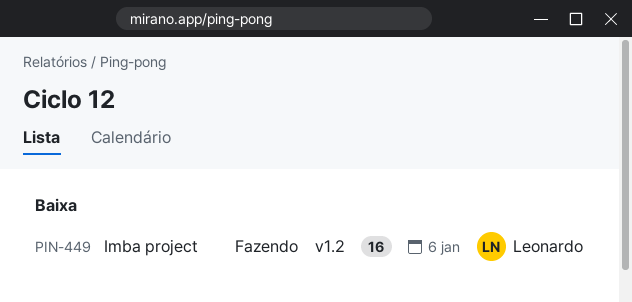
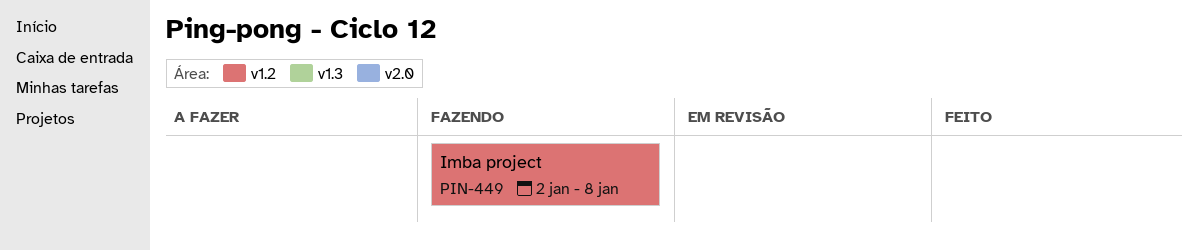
PIN-449, due: Jan 6 -> Jan 8

